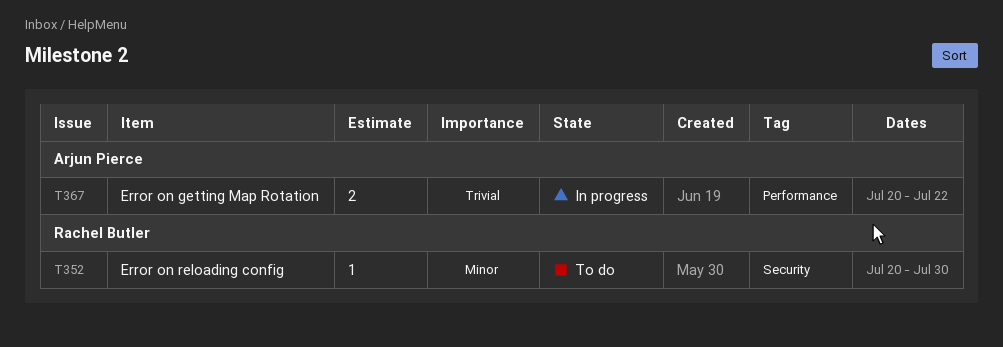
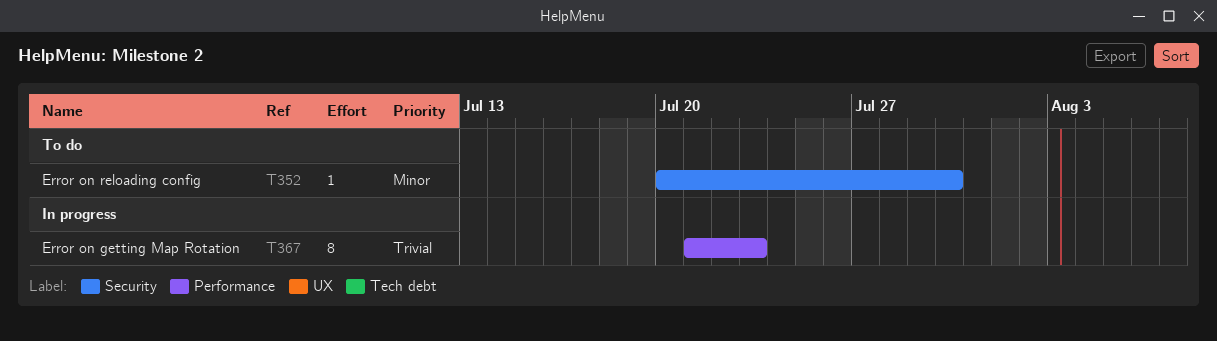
T367, estimate: 2 -> 8
T367, start: Jul 20 -> Jul 21
T367, due: Jul 22 -> Jul 23

